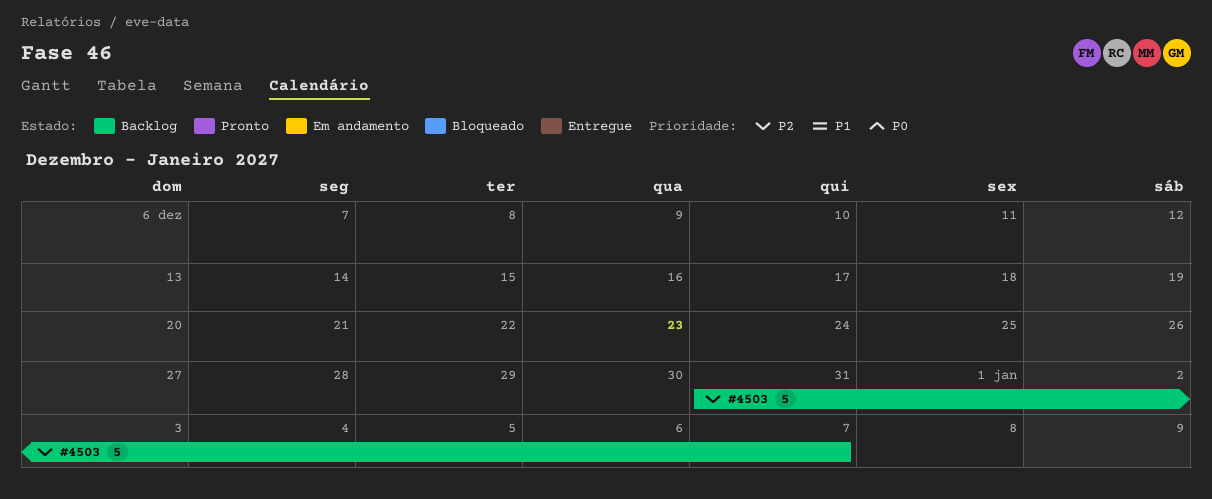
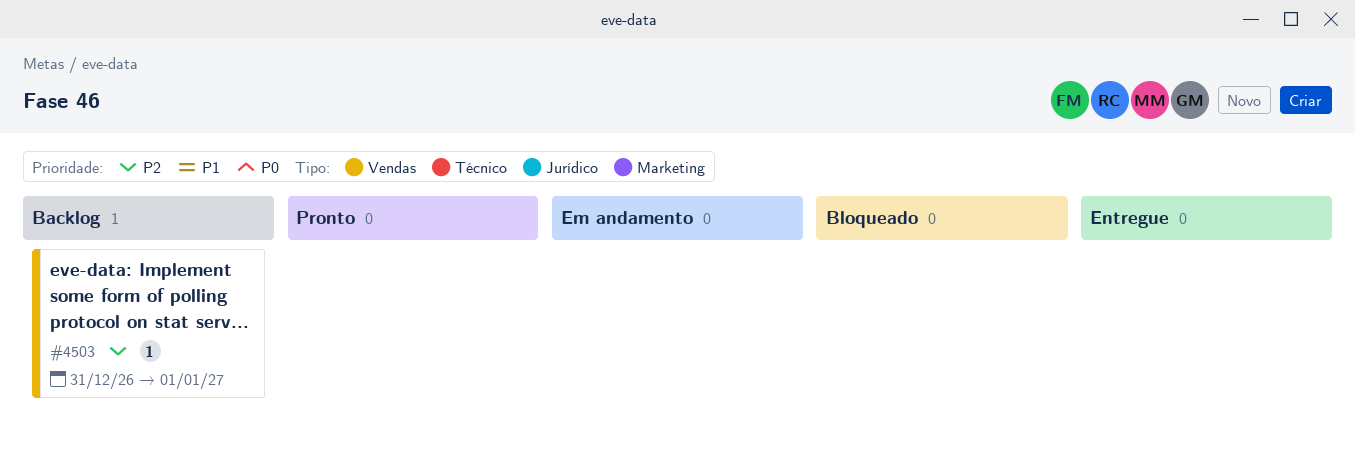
#4503, estimate: 5 -> 1
#4503, due: Jan 7 -> Jan 1

